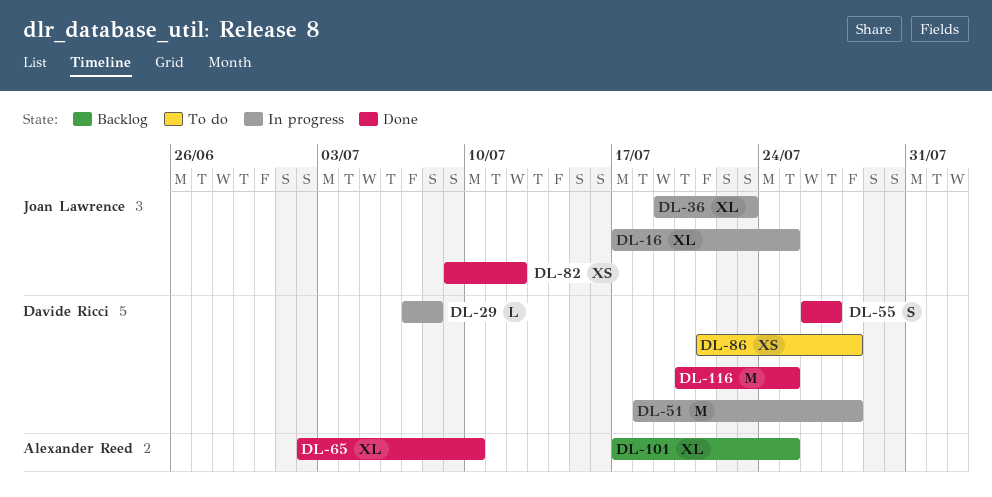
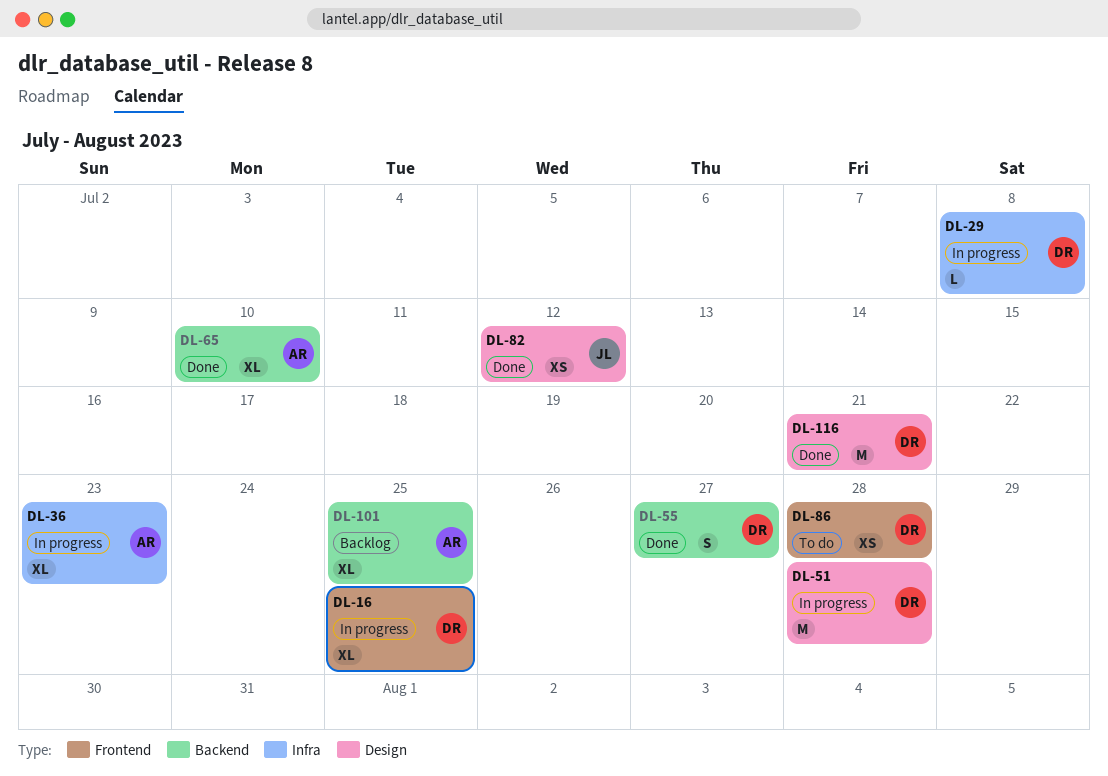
DL-16, owner: Joan Lawrence -> Davide Ricci
DL-36, owner: Joan Lawrence -> Alexander Reed
DL-116, due: Jul 25 -> Jul 21

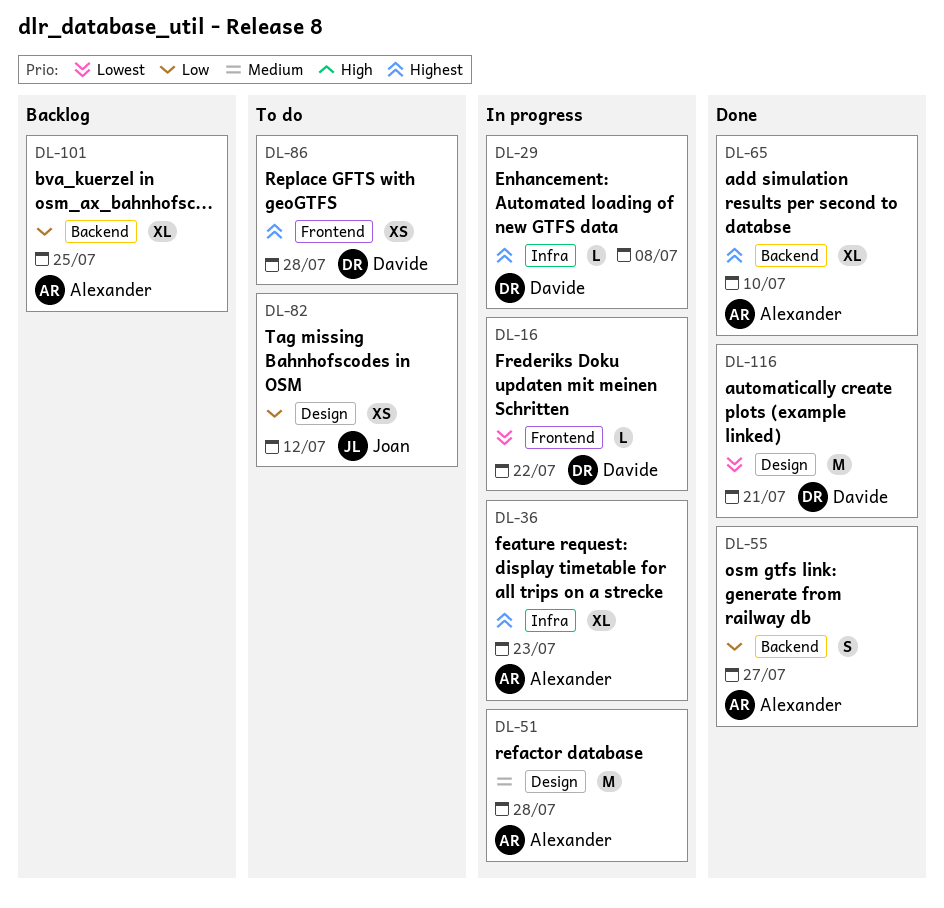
DL-16, estimate: XL -> L
DL-16, due: Jul 25 -> Jul 22
DL-51, owner: Davide -> Alexander
DL-55, owner: Davide -> Alexander
DL-82, status: Done -> To do

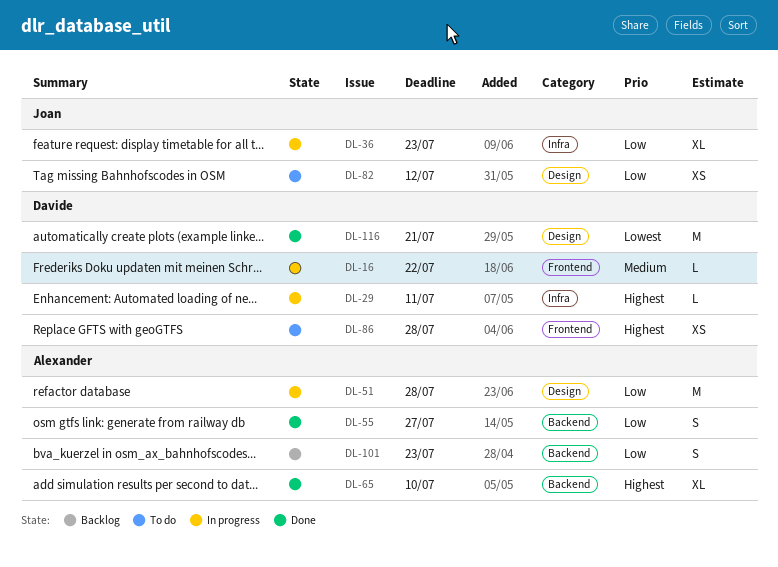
DL-16, priority: Lowest -> Medium
DL-29, due: Jul 8 -> Jul 11
DL-36, owner: Alexander -> Joan
DL-36, priority: Highest -> Low
DL-51, priority: Medium -> Low
DL-101, estimate: XL -> S
DL-101, due: Jul 25 -> Jul 23

